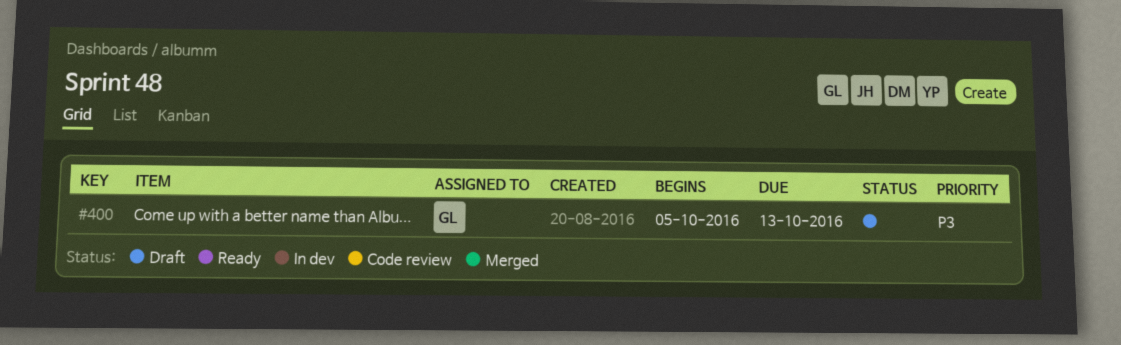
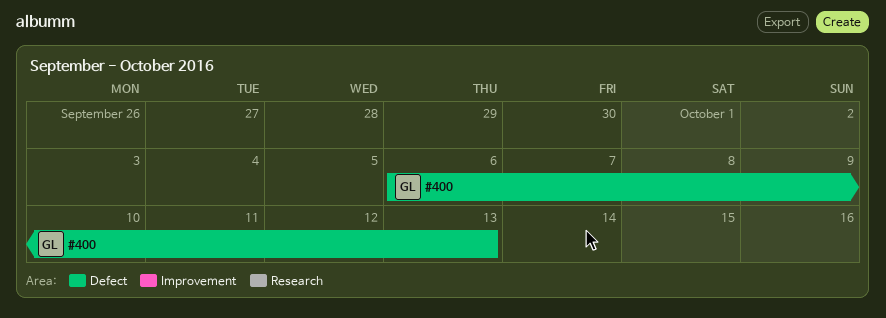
#400, start: Oct 5 -> Oct 6

